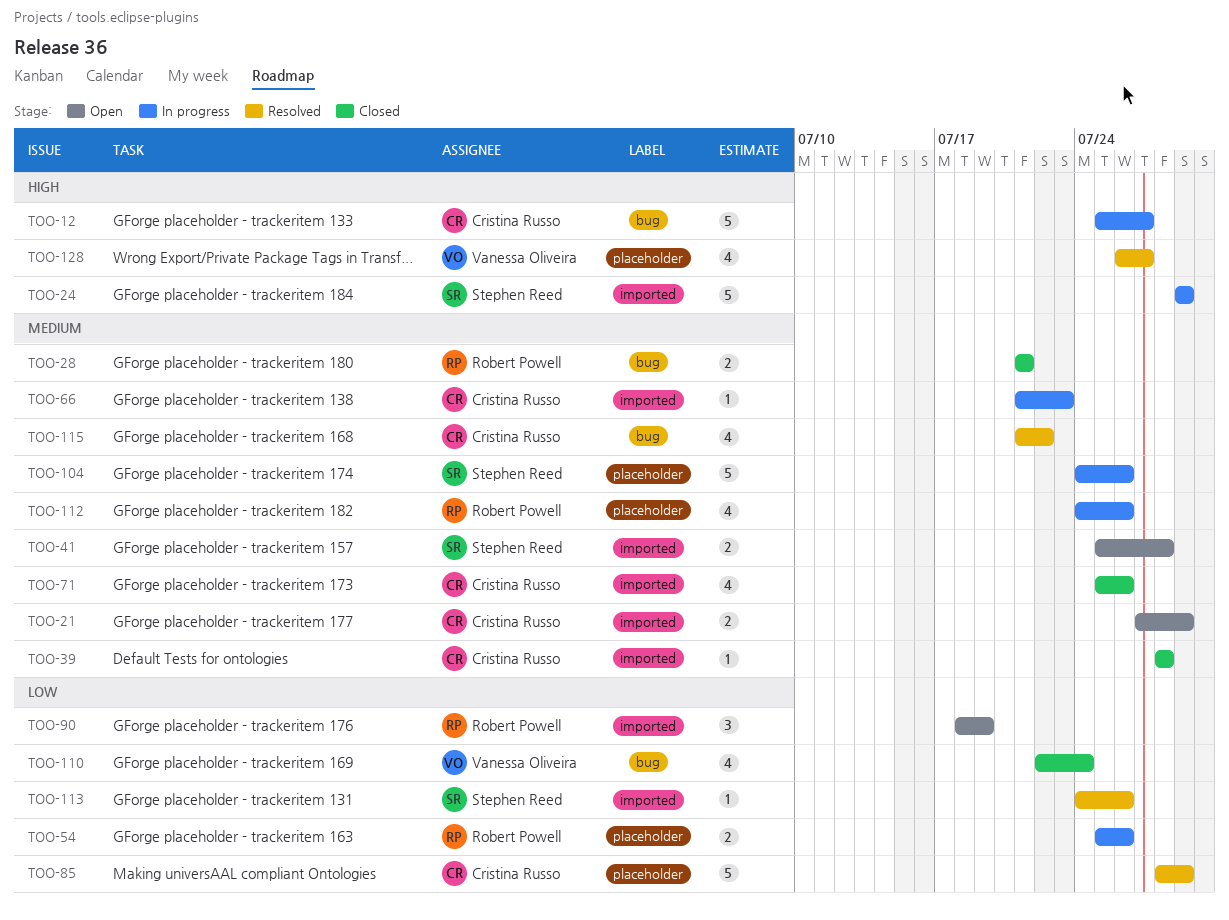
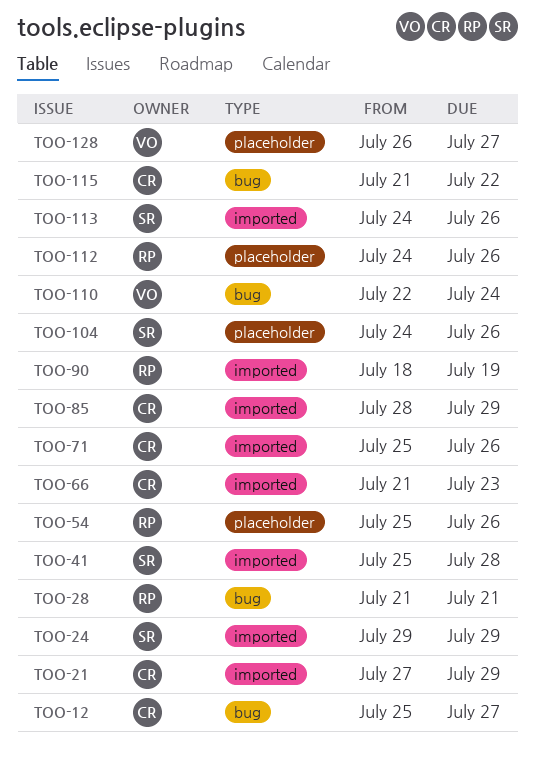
TOO-39: present -> none
TOO-85, label: placeholder -> imported

